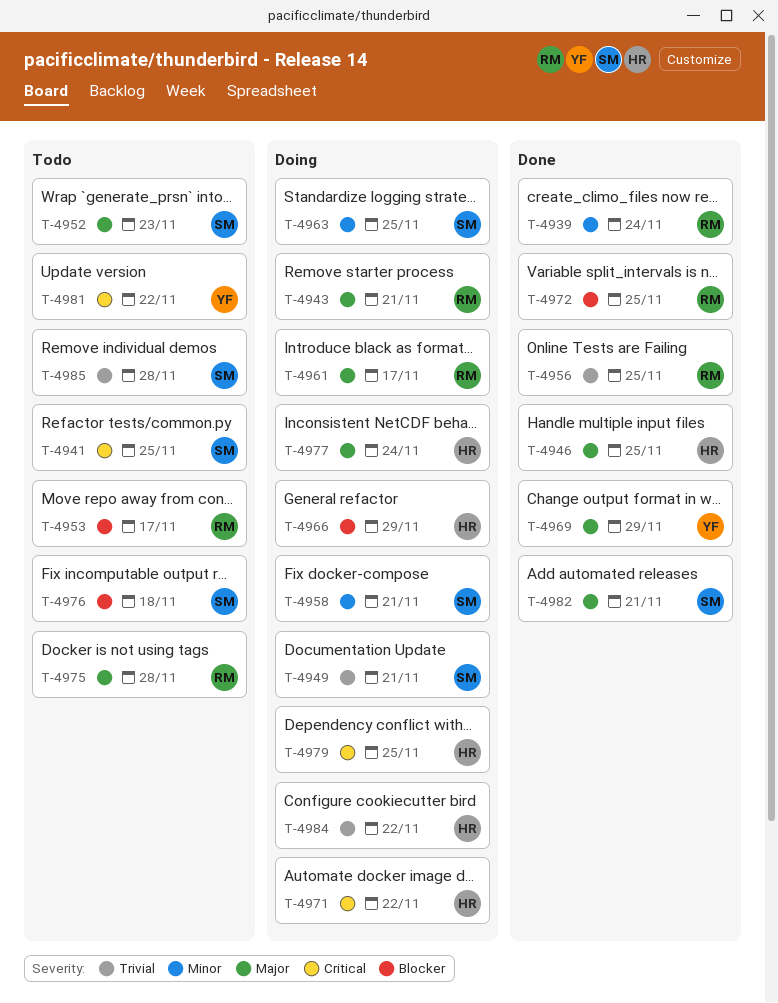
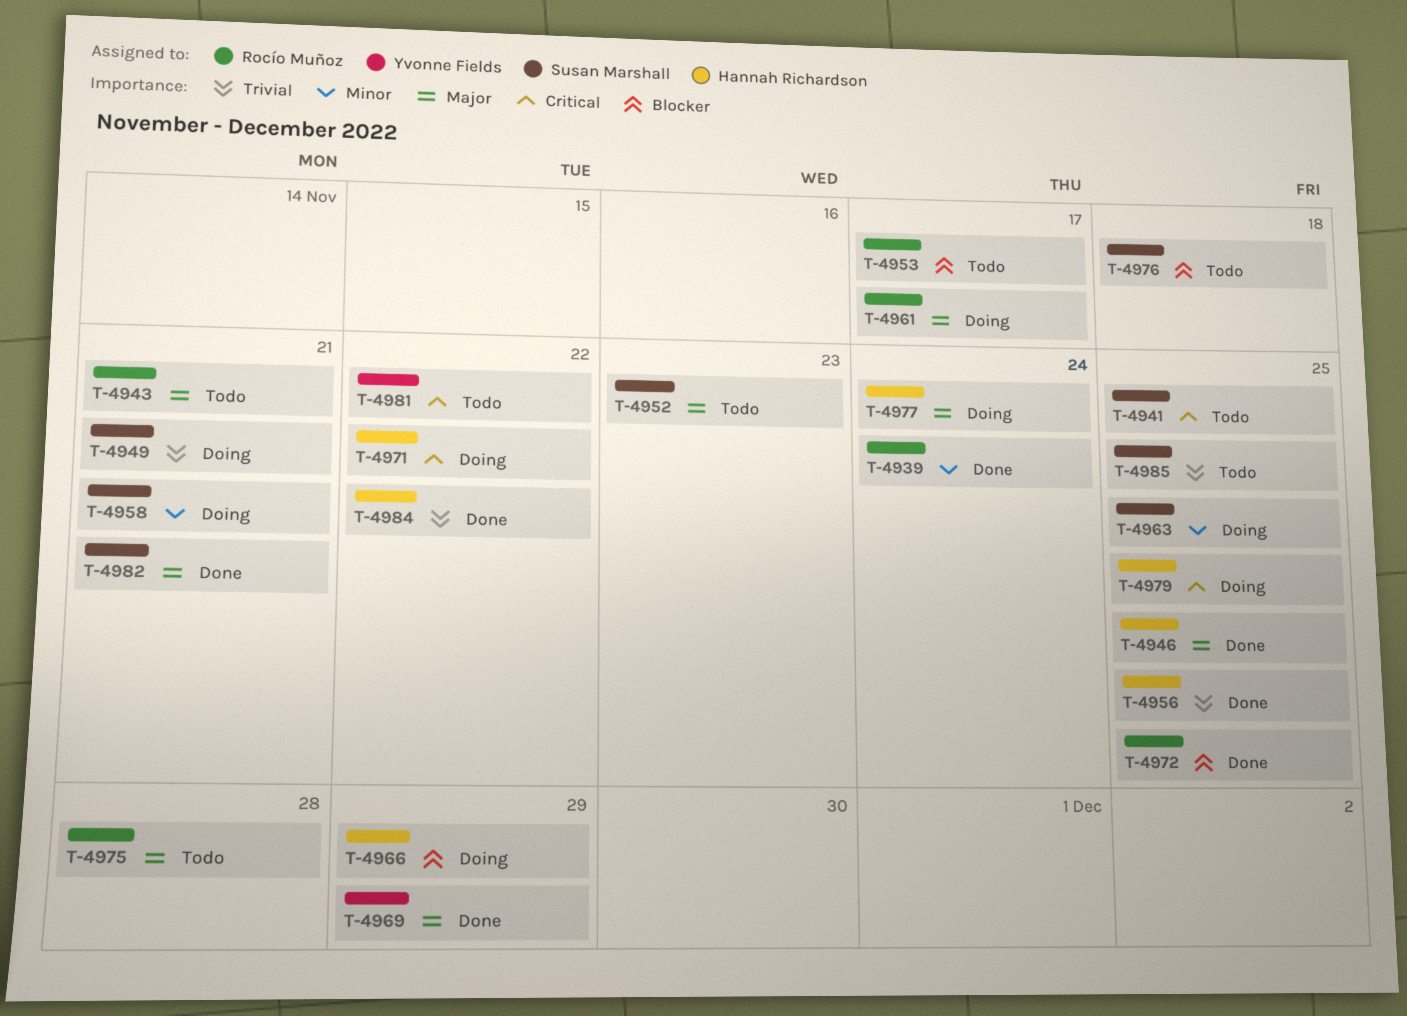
T-4943, status: Doing -> Todo
T-4956, owner: Rocío Muñoz -> Hannah Richardson
T-4984, status: Doing -> Done
T-4985, due: Nov 28 -> Nov 25

